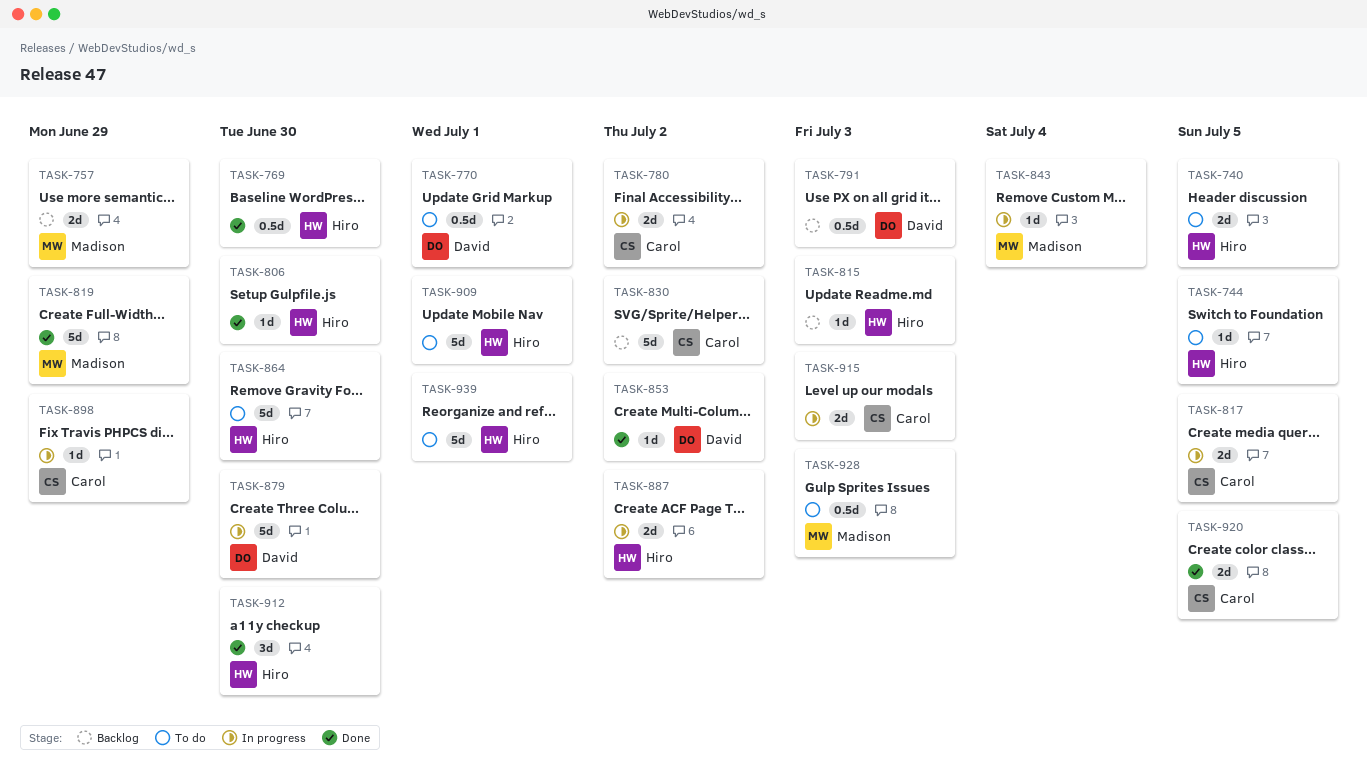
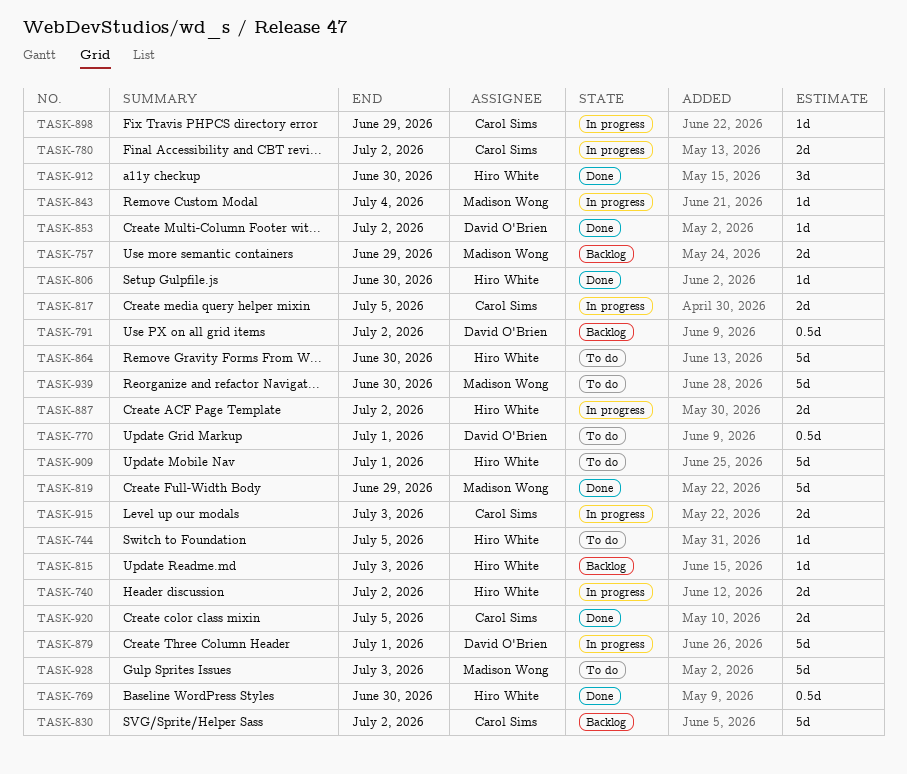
TASK-740, status: To do -> In progress
TASK-740, due: Jul 5 -> Jul 2
TASK-791, due: Jul 3 -> Jul 2
TASK-879, due: Jun 30 -> Jul 1
TASK-928, estimate: 0.5d -> 5d
TASK-939, owner: Hiro White -> Madison Wong
TASK-939, due: Jul 1 -> Jun 30

